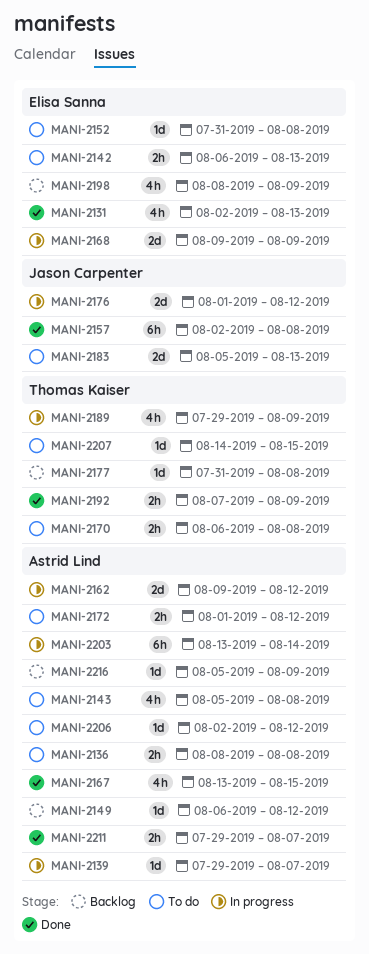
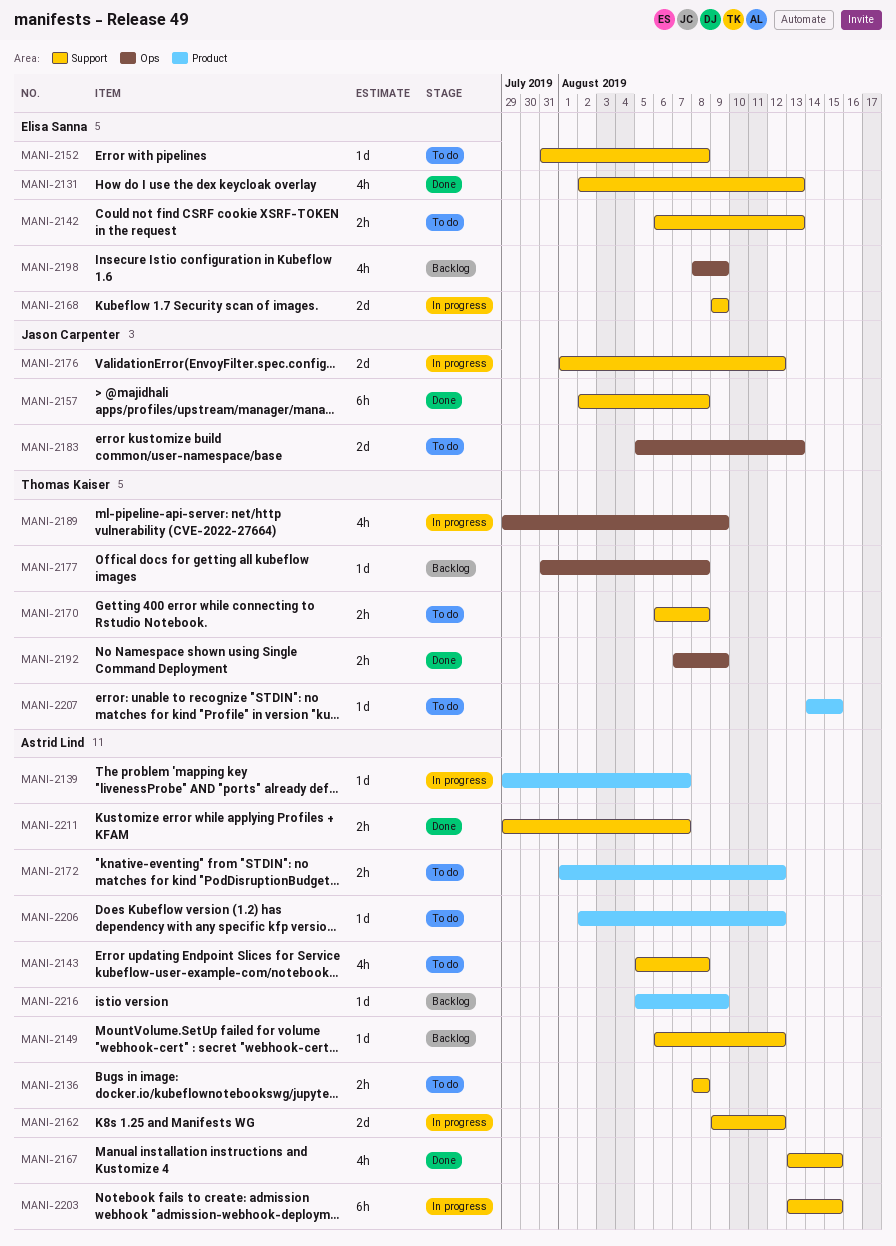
MANI-2203, due: Aug 14 -> Aug 15

